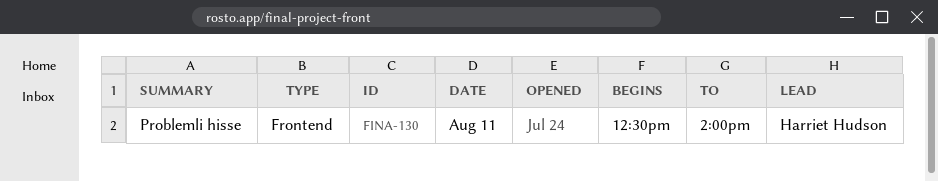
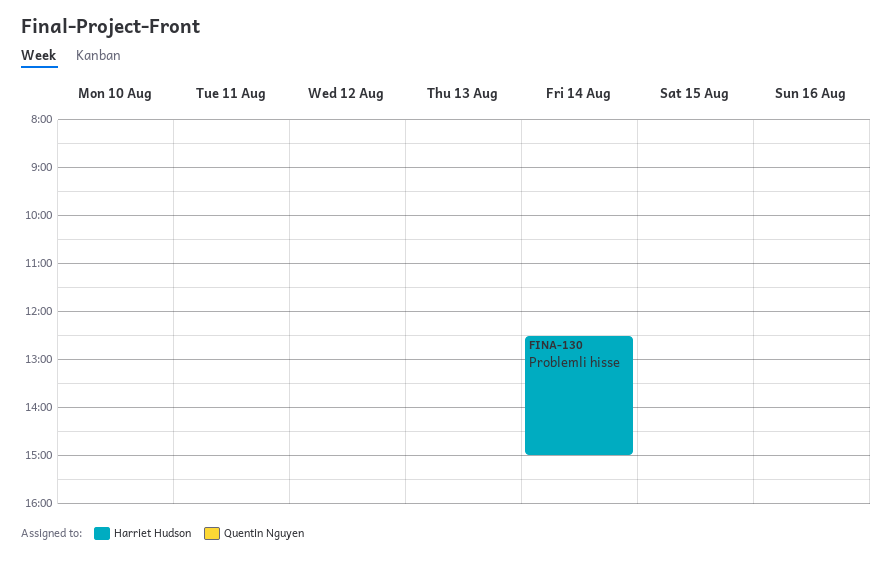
FINA-130, day: Aug 11 -> Aug 14
FINA-130, ends: 14:00 -> 15:00

